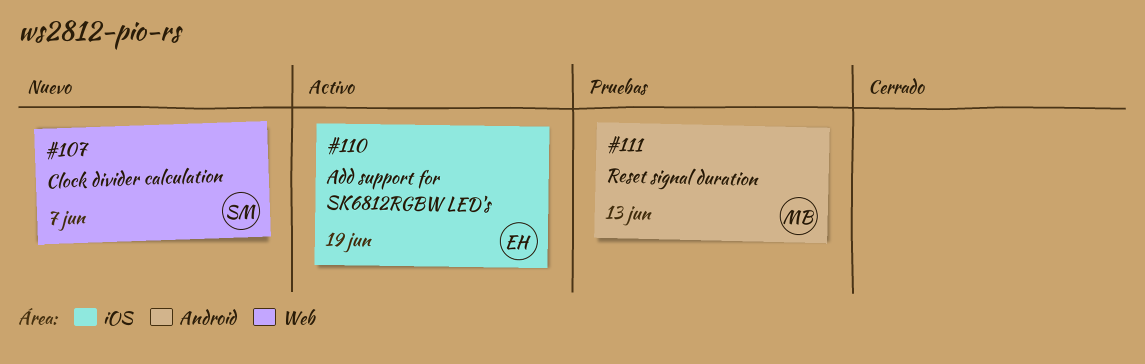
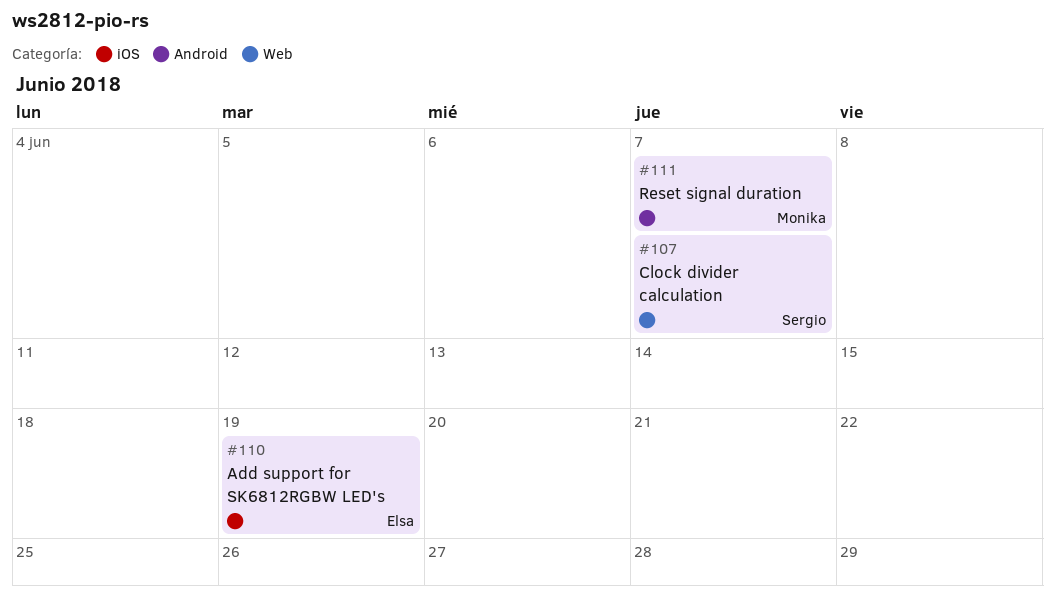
#111, due: Jun 13 -> Jun 7

